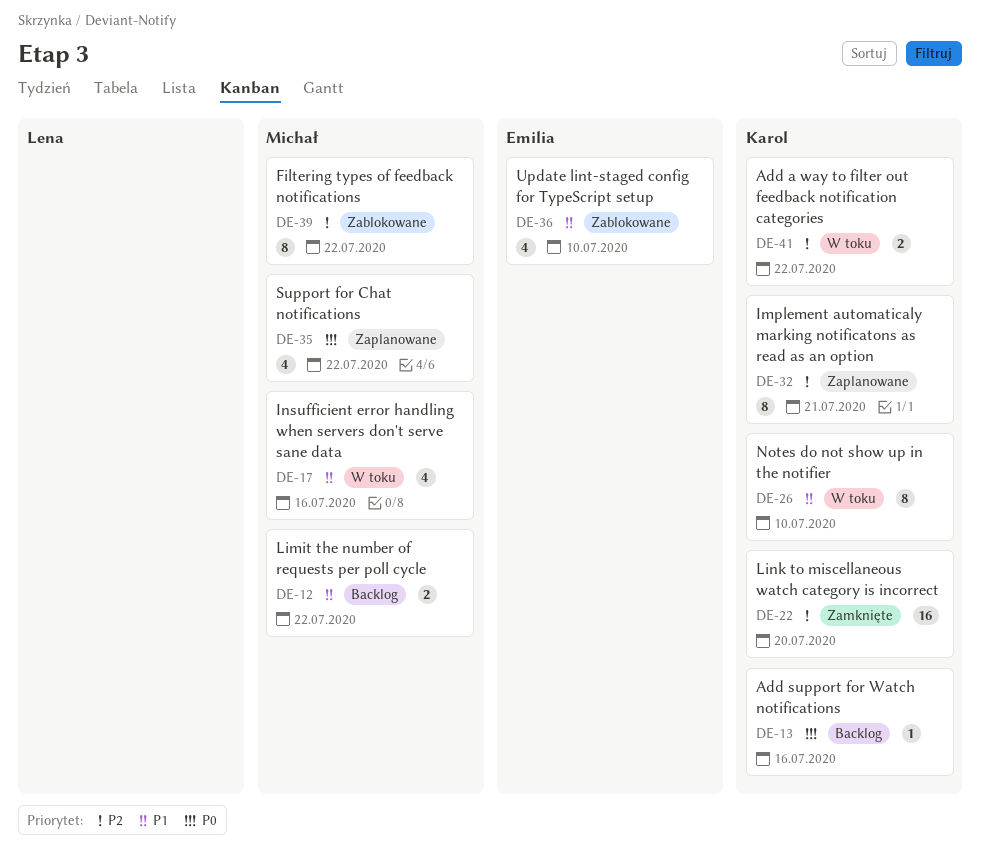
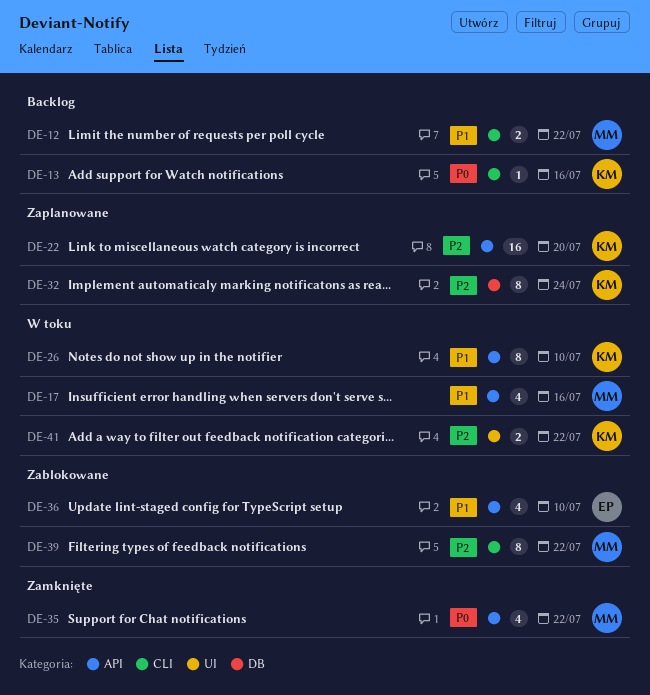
DE-22, status: Zamknięte -> Zaplanowane
DE-32, due: Jul 21 -> Jul 24
DE-35, status: Zaplanowane -> Zamknięte

